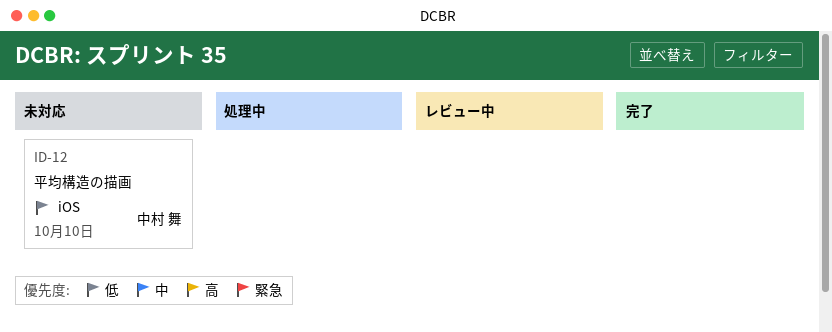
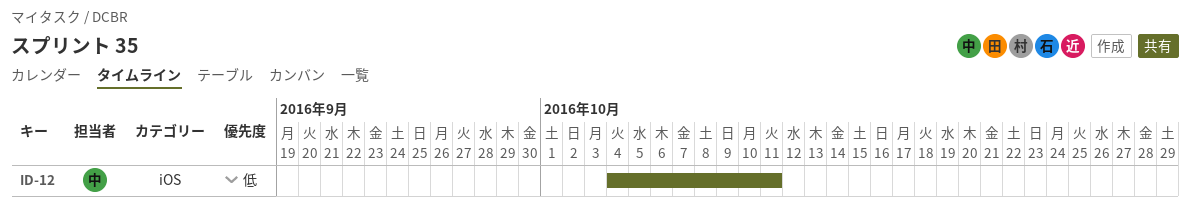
ID-12, due: Oct 10 -> Oct 11

